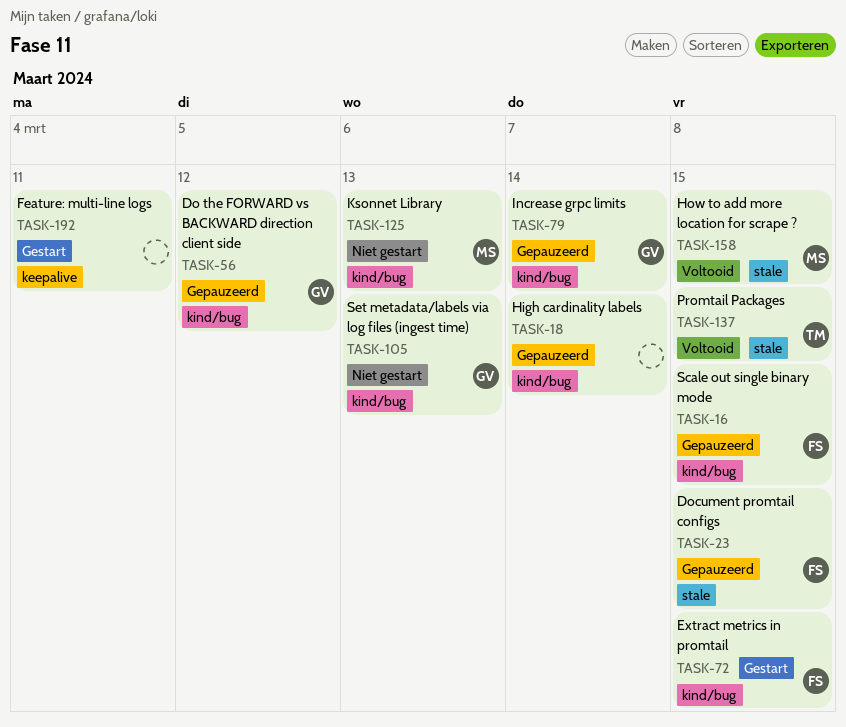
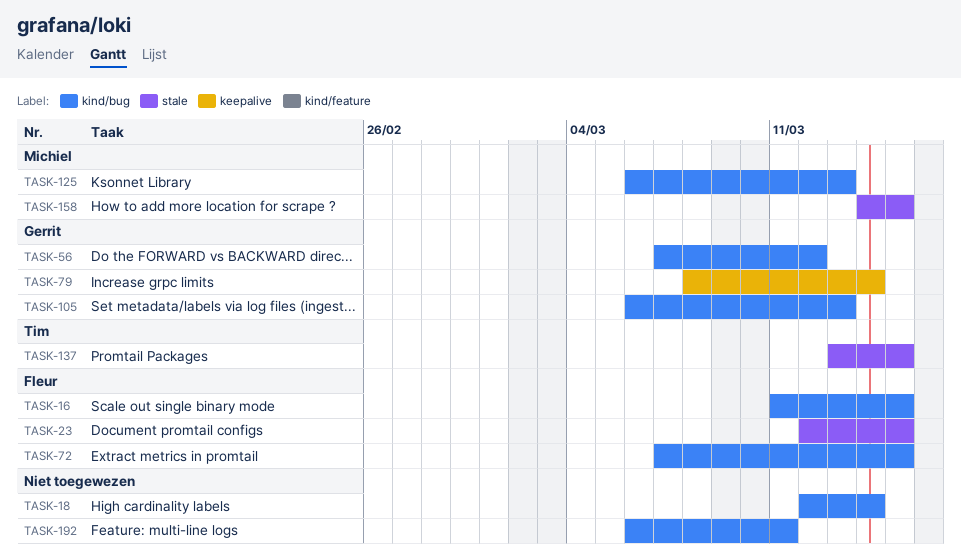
TASK-79, label: kind/bug -> keepalive
TASK-192, label: keepalive -> kind/bug

